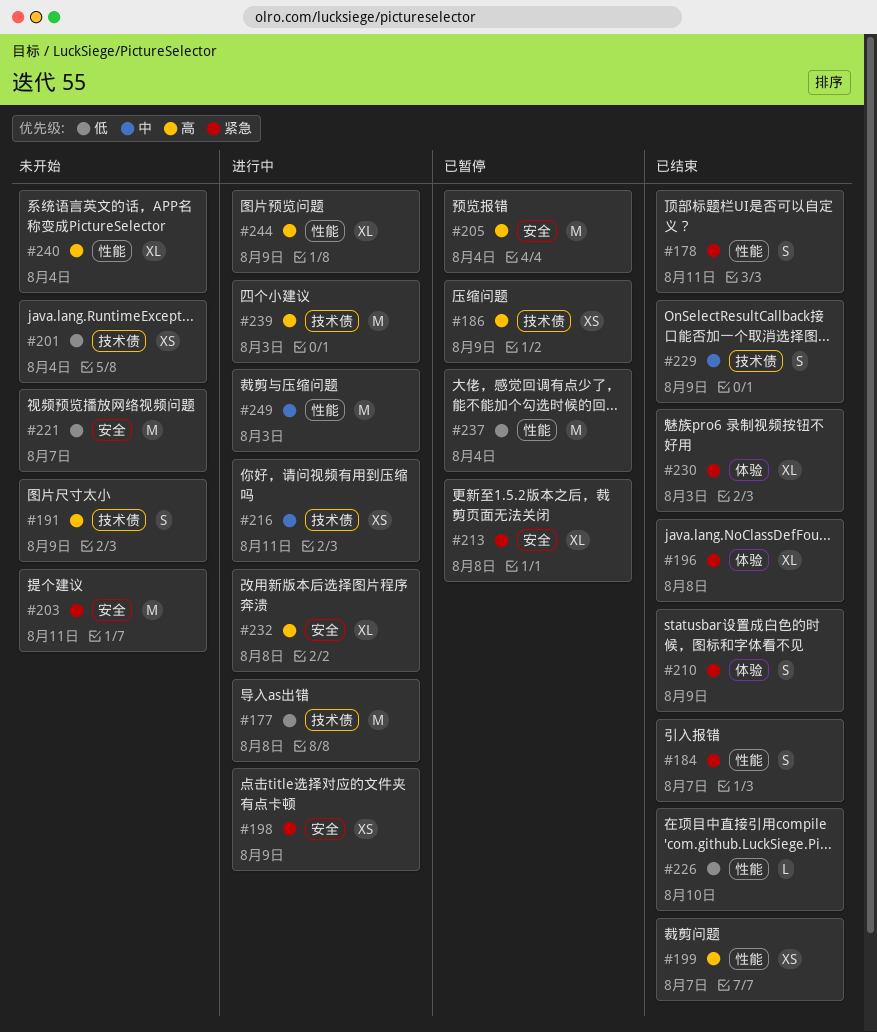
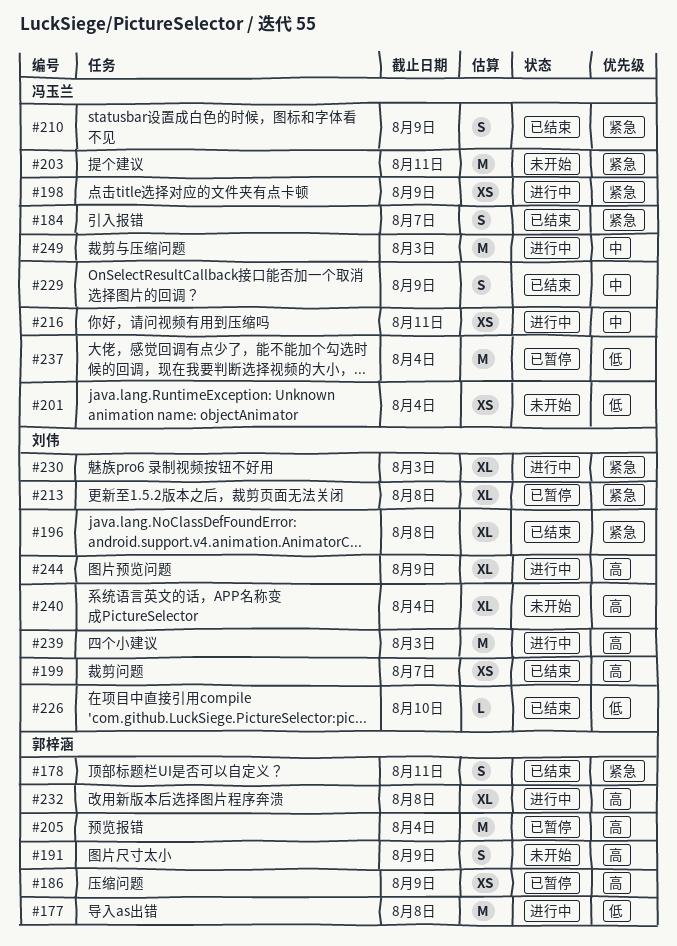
#221: present -> none
#230, status: 已结束 -> 进行中

